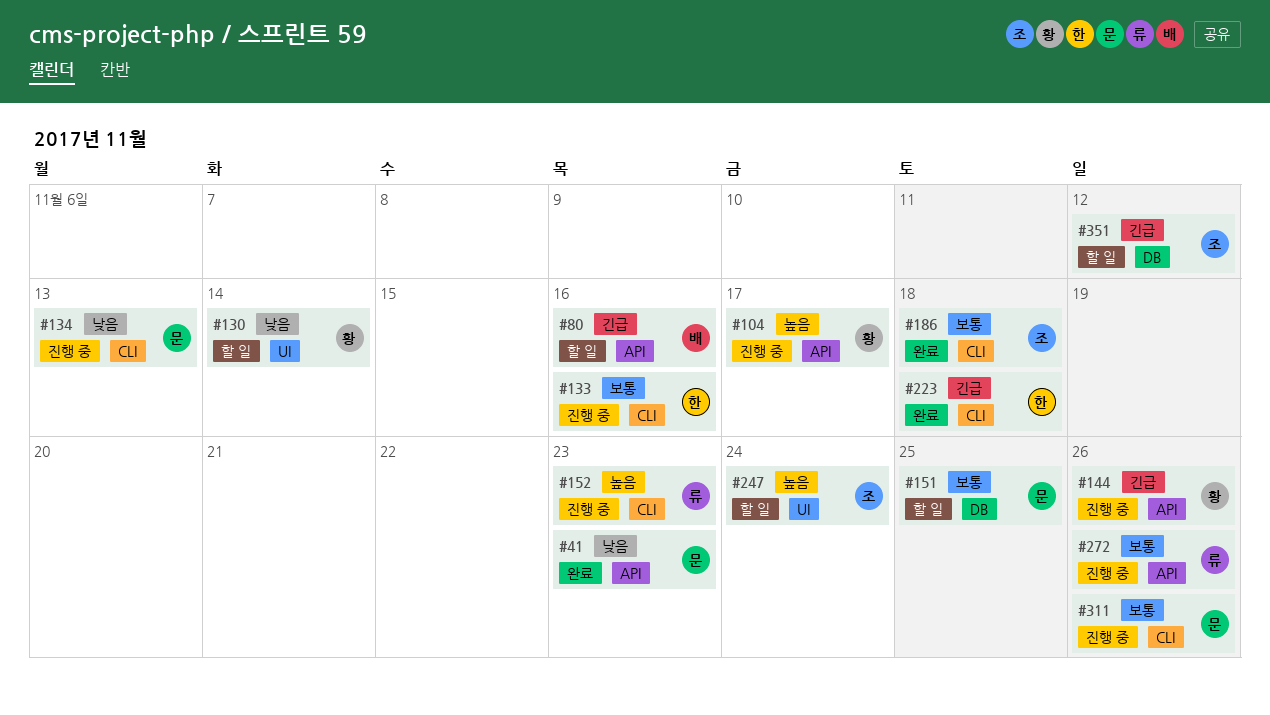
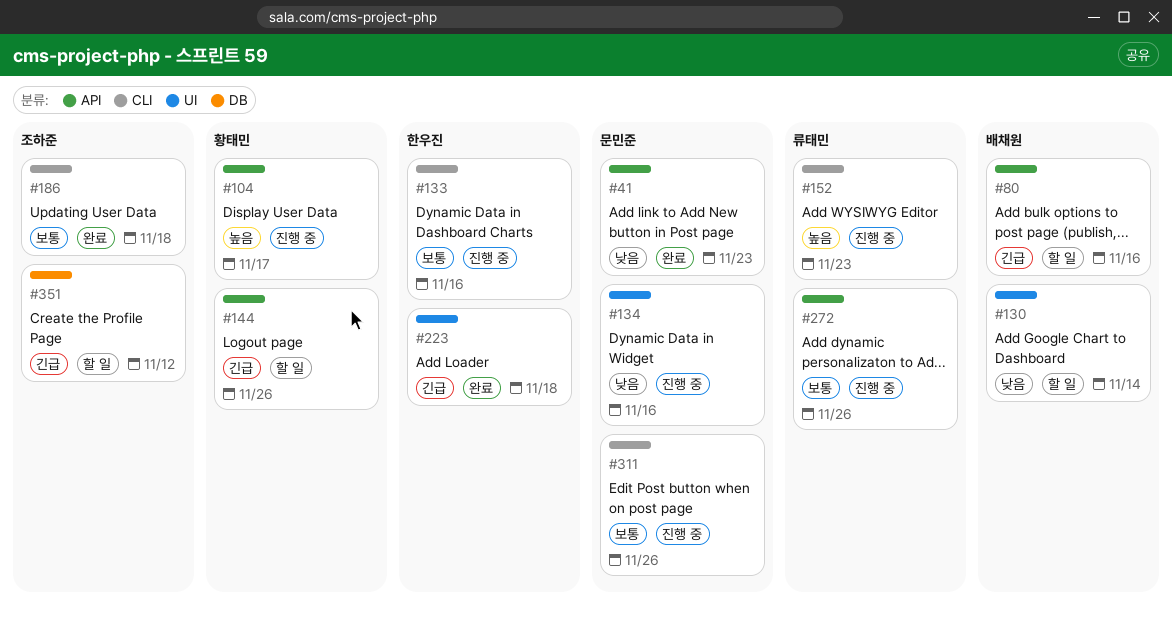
#130, owner: 황태민 -> 배채원
#134, label: CLI -> UI
#134, due: Nov 13 -> Nov 16
#144, status: 진행 중 -> 할 일
#151: present -> none
#223, label: CLI -> UI
#247: present -> none

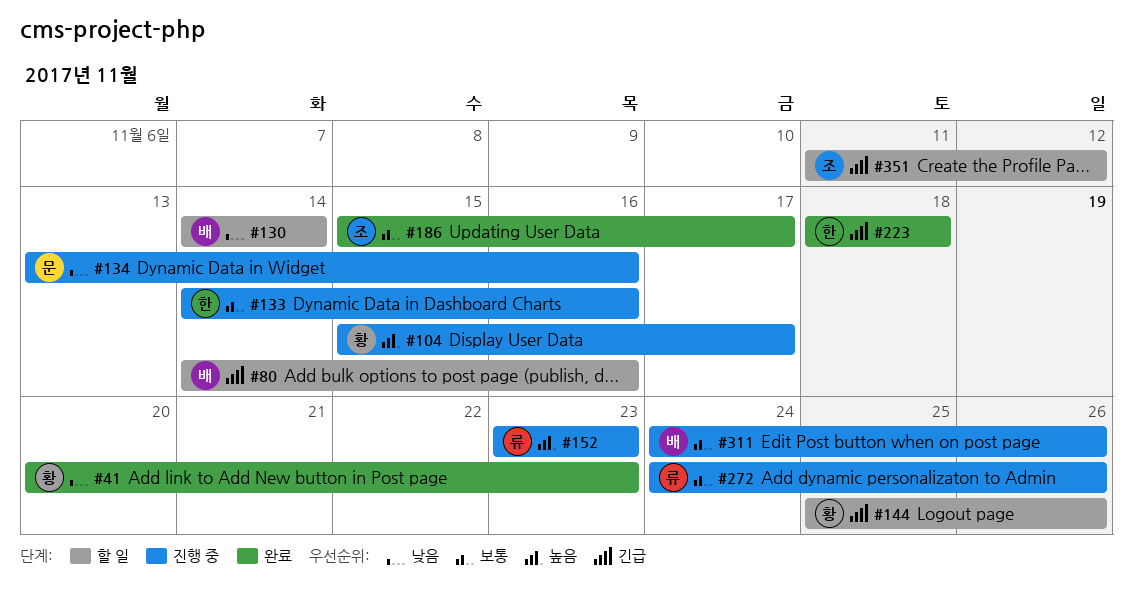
#41, owner: 문민준 -> 황태민
#186, due: Nov 18 -> Nov 17
#311, owner: 문민준 -> 배채원

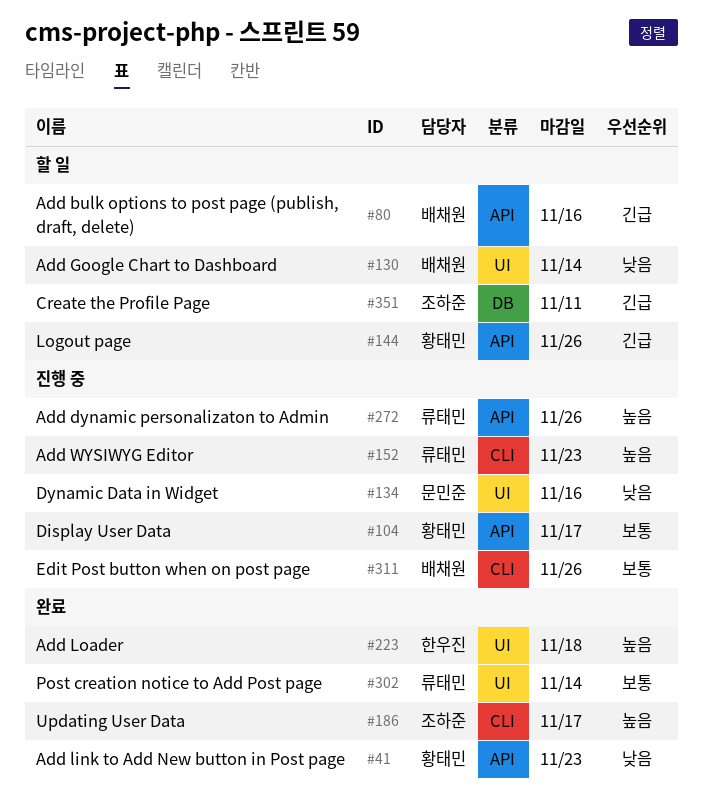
#104, priority: 높음 -> 보통
#133: present -> none
#186, priority: 보통 -> 높음
#223, priority: 긴급 -> 높음
#272, priority: 보통 -> 높음
#302: none -> present
#351, due: Nov 12 -> Nov 11

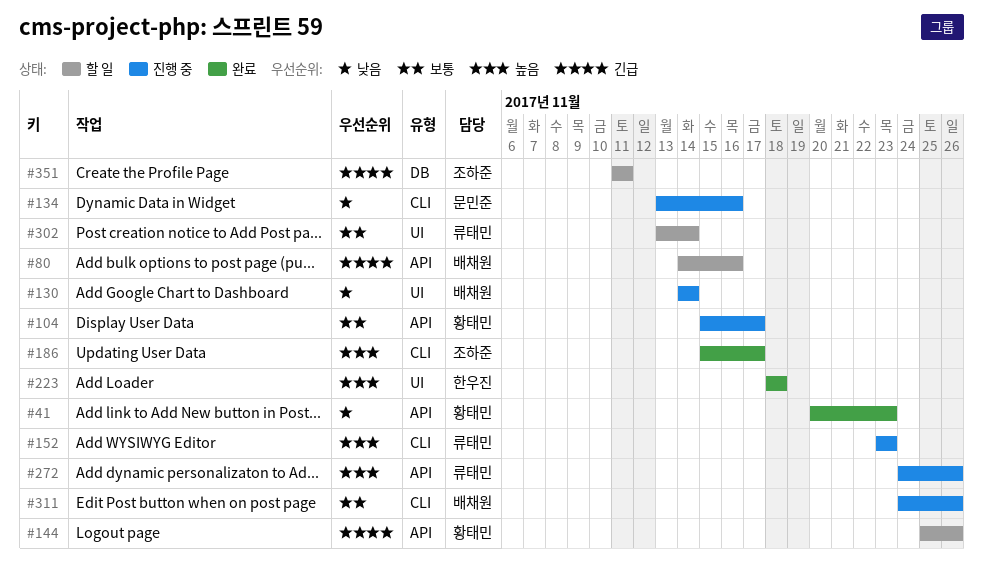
#130, status: 할 일 -> 진행 중
#134, label: UI -> CLI
#302, status: 완료 -> 할 일

